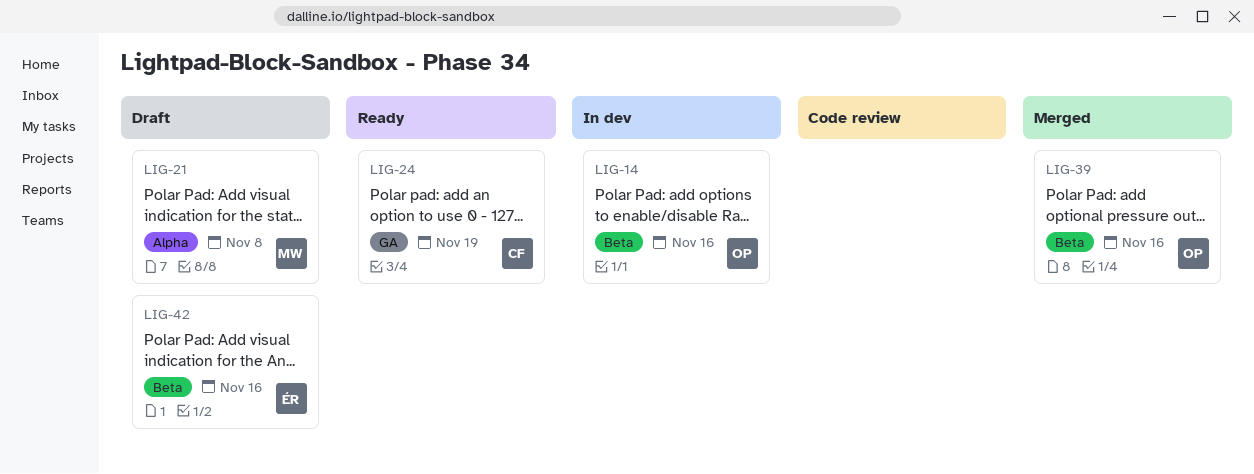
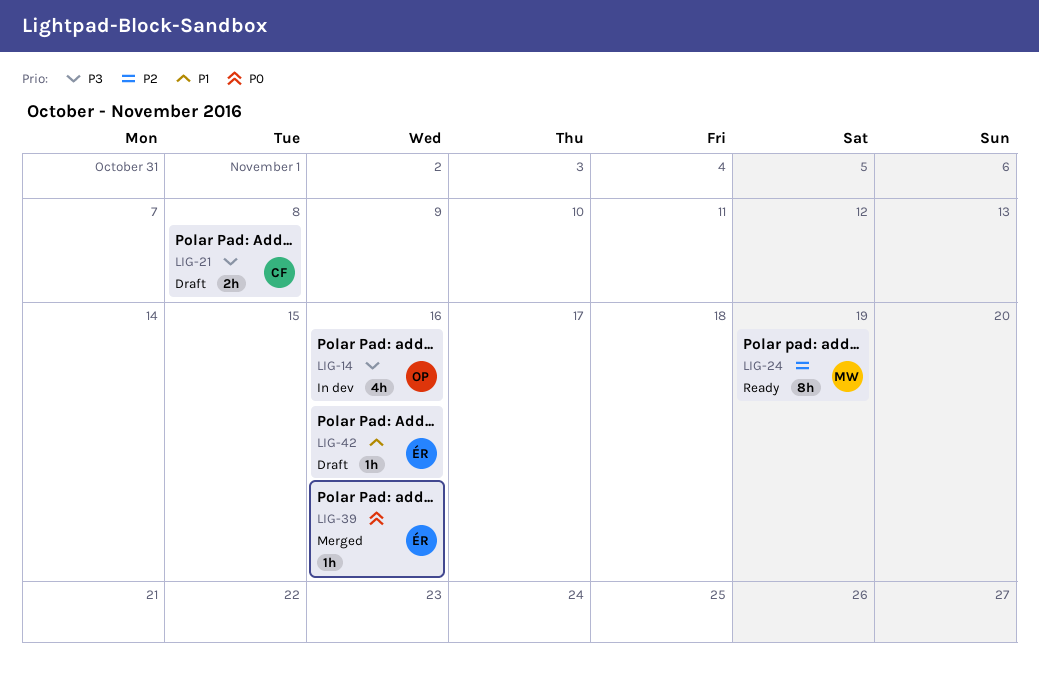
LIG-21, owner: MW -> CF
LIG-24, owner: CF -> MW
LIG-39, owner: OP -> ÉR

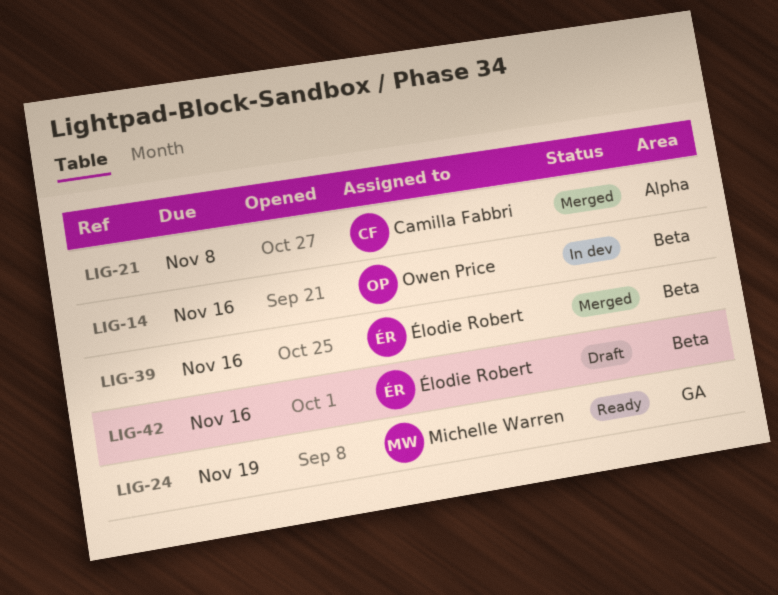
LIG-21, status: Draft -> Merged

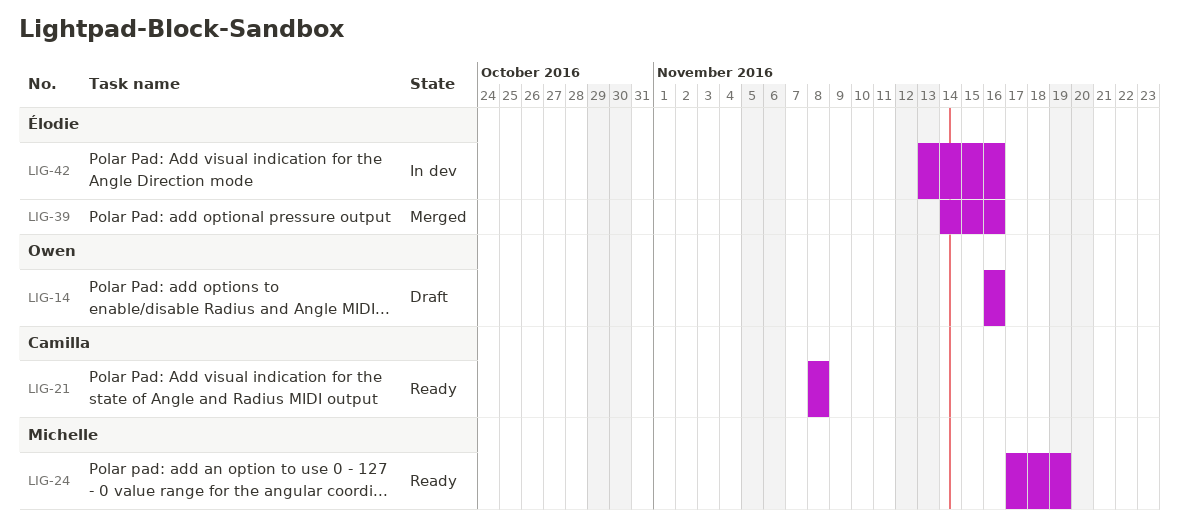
LIG-14, status: In dev -> Draft
LIG-21, status: Merged -> Ready
LIG-42, status: Draft -> In dev

